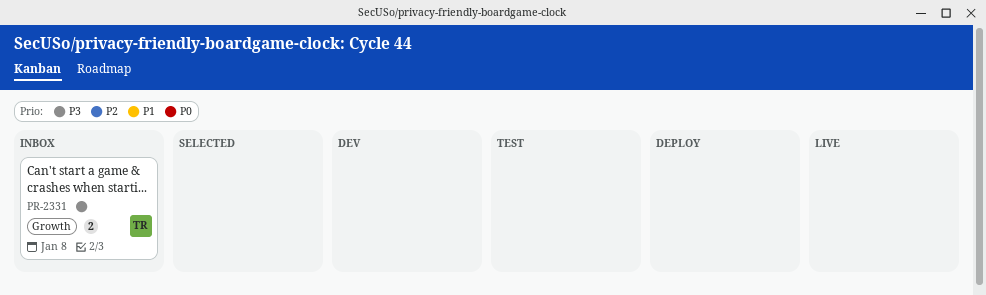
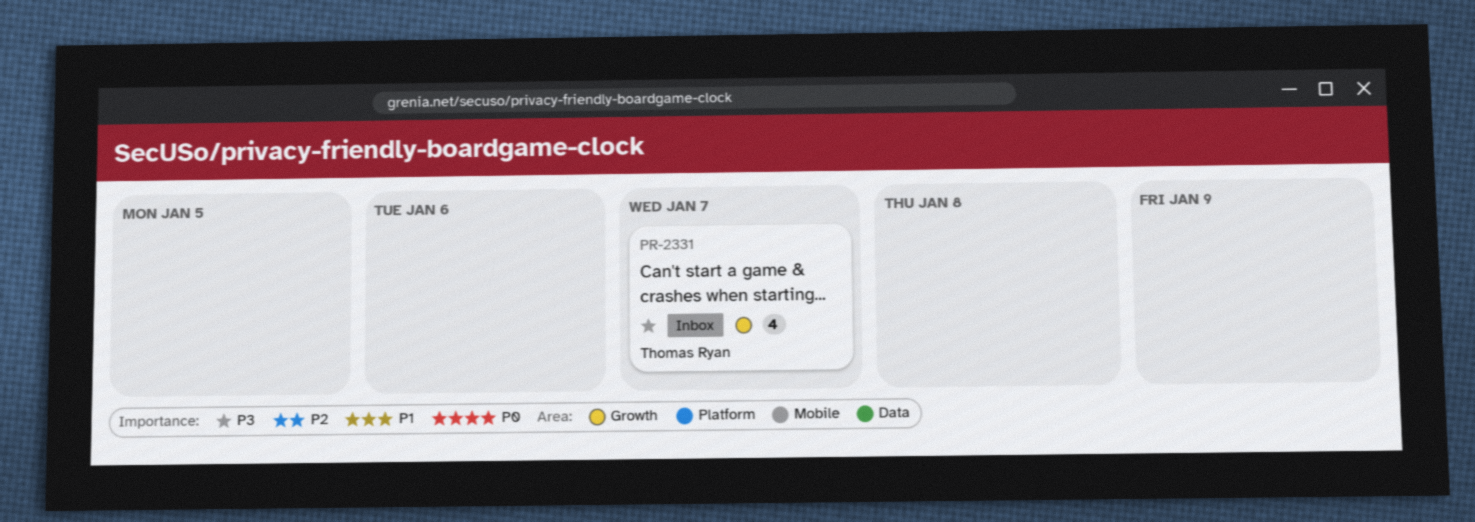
PR-2331, estimate: 2 -> 4
PR-2331, due: Jan 8 -> Jan 7

